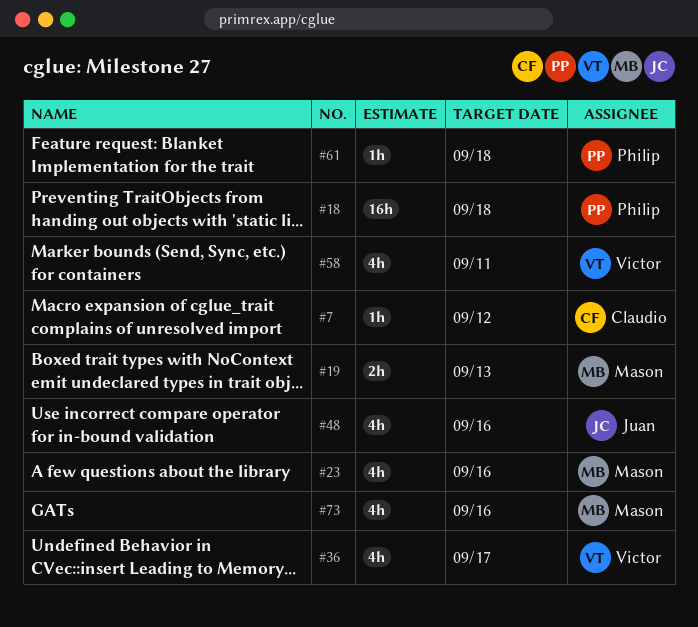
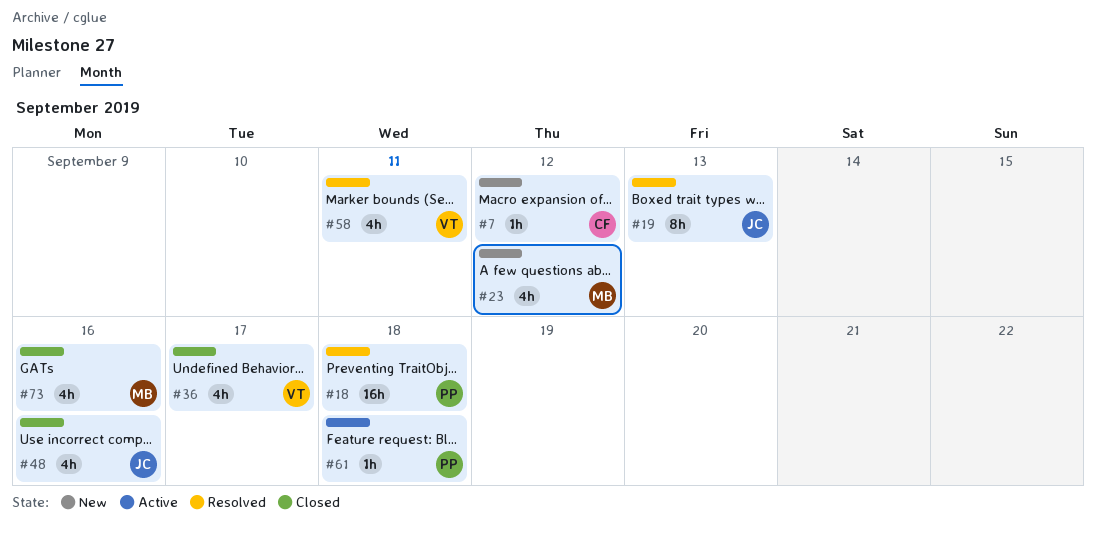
#19, owner: Mason -> Juan
#19, estimate: 2h -> 8h
#23, due: Sep 16 -> Sep 12

